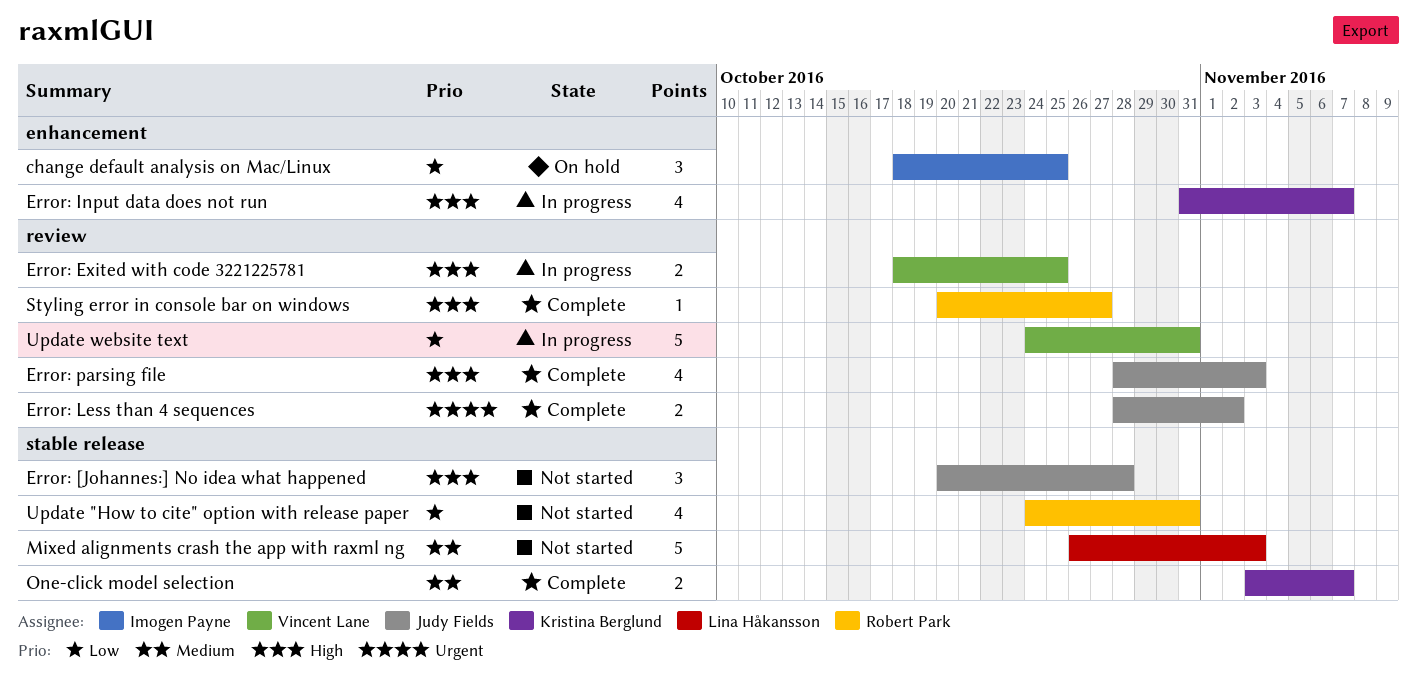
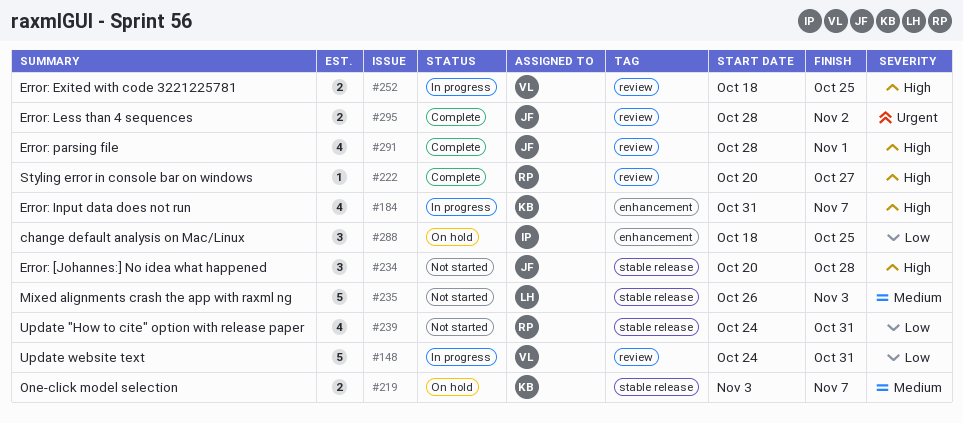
Error: parsing file, due: Nov 3 -> Nov 1
One-click model selection, status: Complete -> On hold

